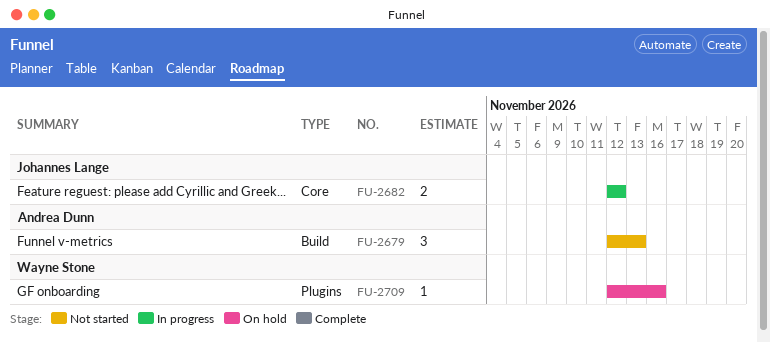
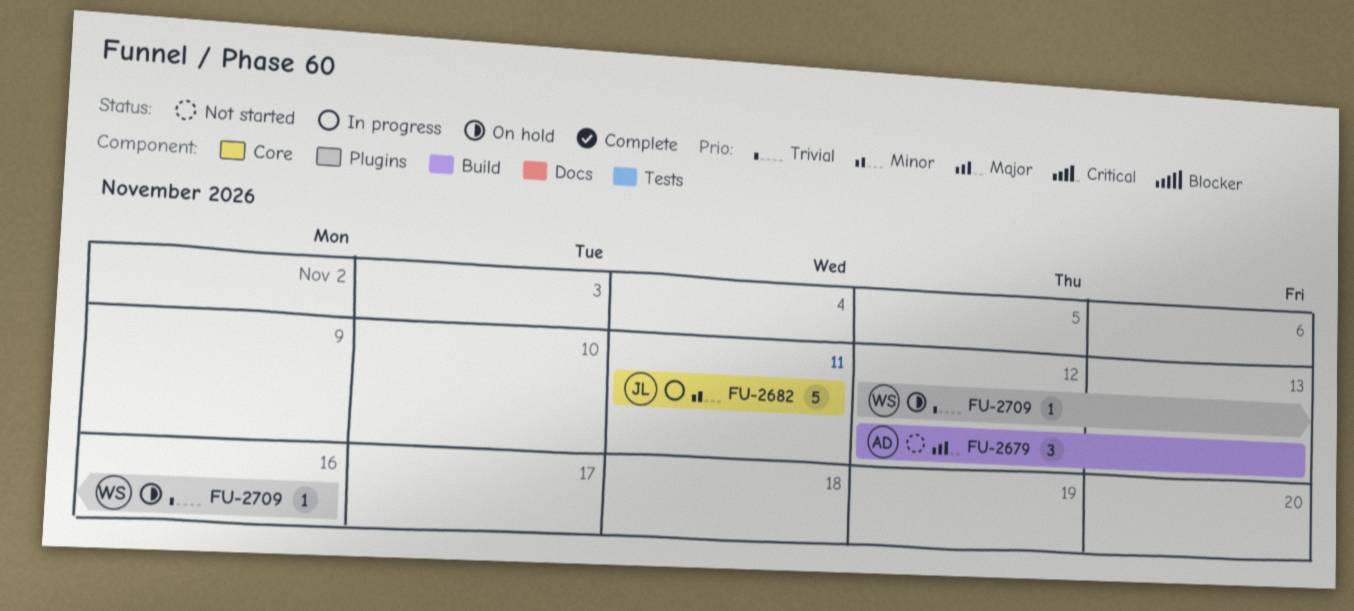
FU-2682, estimate: 2 -> 5
FU-2682, start: Nov 12 -> Nov 11
FU-2682, due: Nov 12 -> Nov 11

